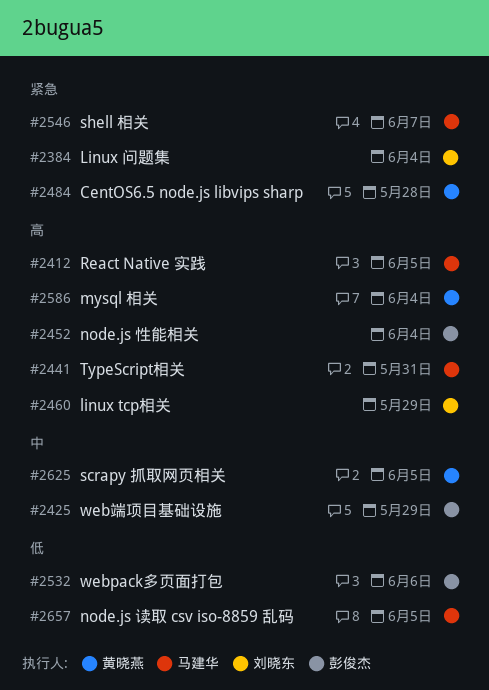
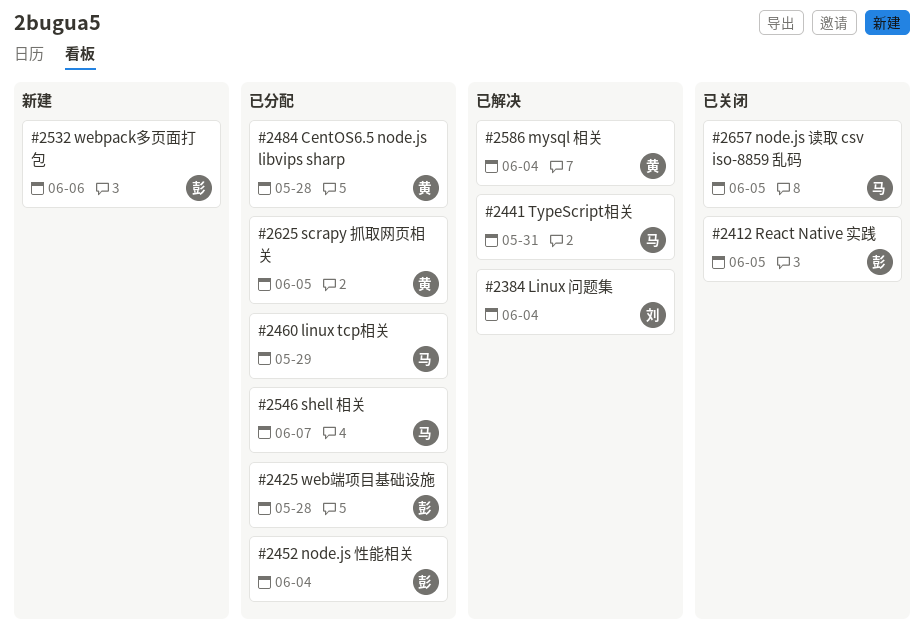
#2412, owner: 马建华 -> 彭俊杰
#2425, due: May 29 -> May 28
#2460, owner: 刘晓东 -> 马建华

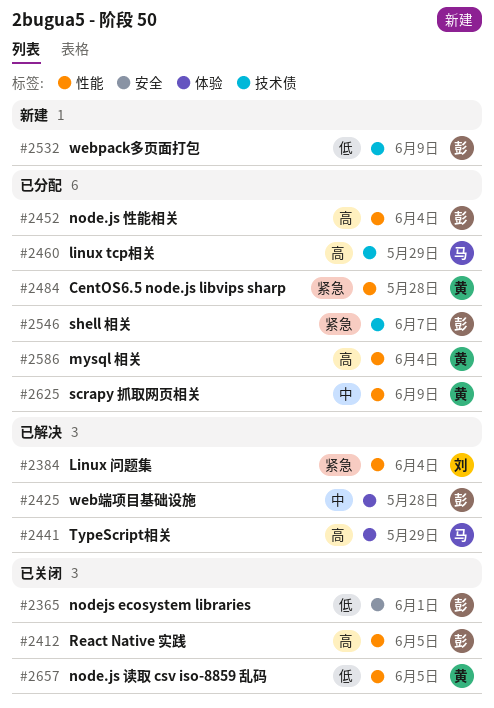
#2365: none -> present
#2425, status: 已分配 -> 已解决
#2441, due: May 31 -> May 29
#2532, due: Jun 6 -> Jun 9
#2546, owner: 马 -> 彭
#2586, status: 已解决 -> 已分配
#2625, due: Jun 5 -> Jun 9
#2657, owner: 马 -> 黄

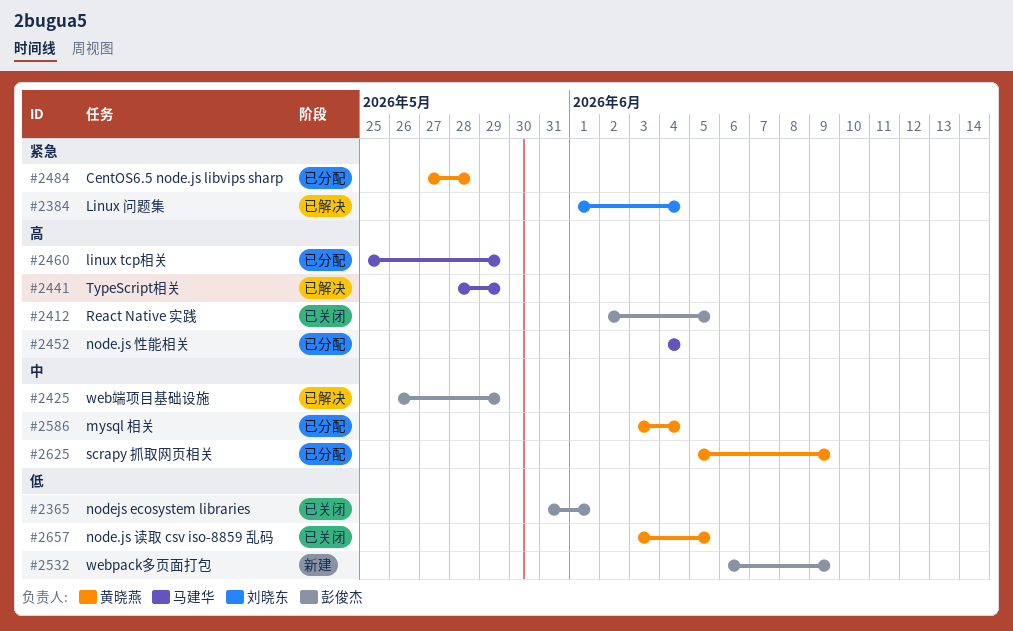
#2425, due: May 28 -> May 29
#2452, owner: 彭俊杰 -> 马建华
#2546: present -> none
#2586, priority: 高 -> 中

